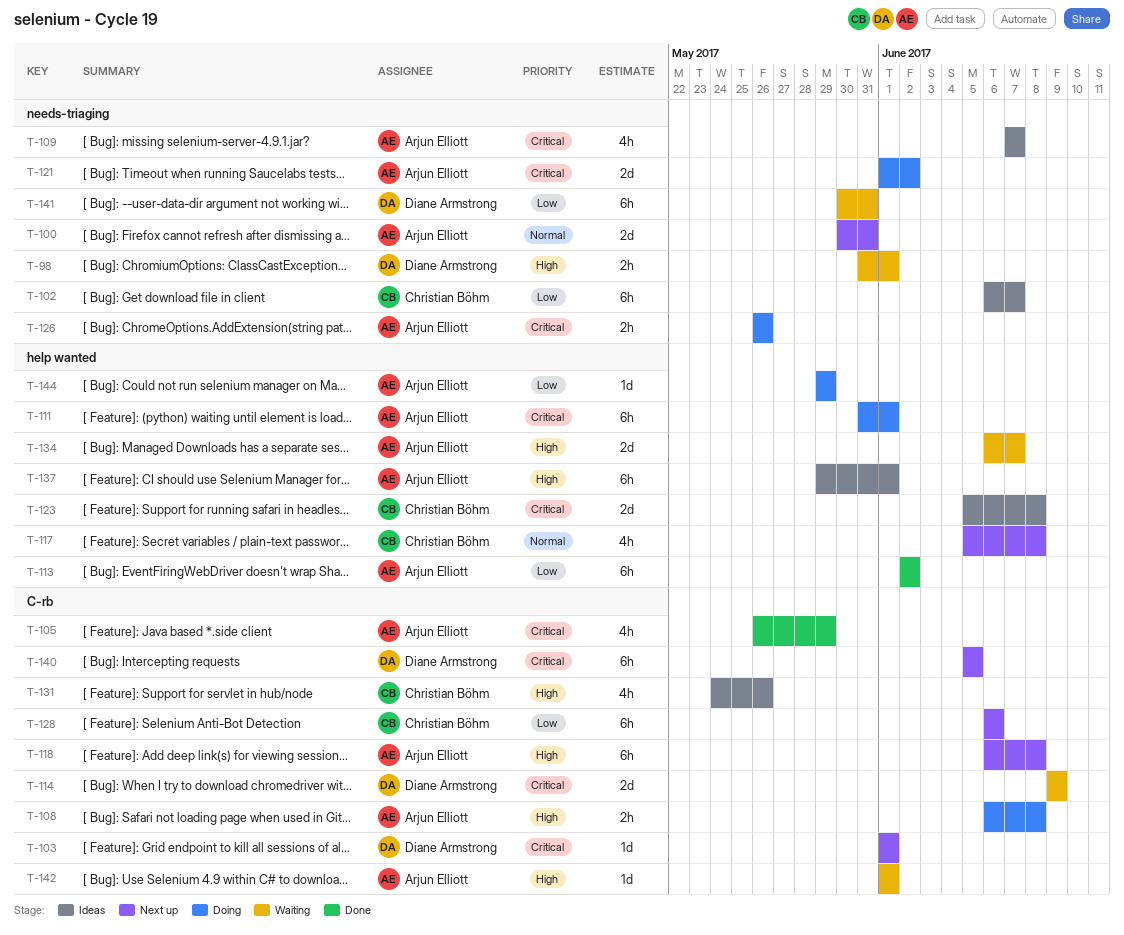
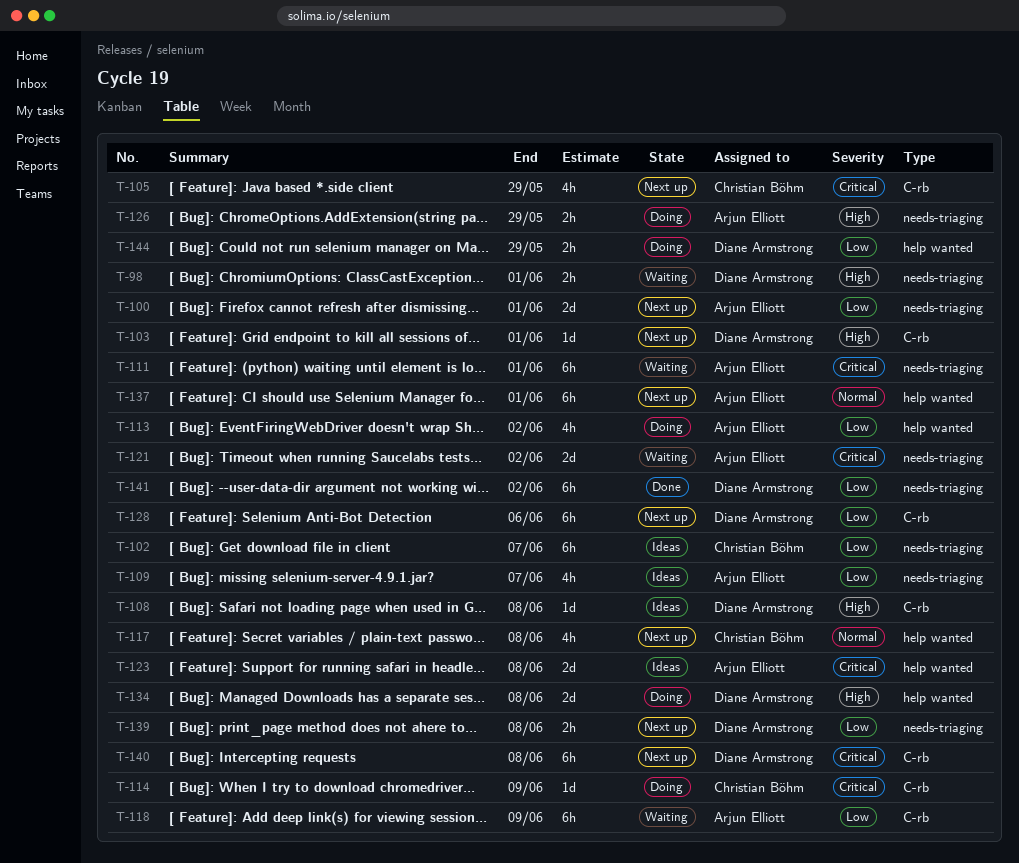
T-100, priority: Normal -> Low
T-100, due: May 31 -> Jun 1
T-103, priority: Critical -> High
T-105, status: Done -> Next up
T-105, owner: Arjun Elliott -> Christian Böhm
T-108, status: Doing -> Ideas
T-108, owner: Arjun Elliott -> Diane Armstrong
T-108, estimate: 2h -> 1d
T-109, priority: Critical -> Low
T-111, status: Doing -> Waiting
T-111, label: help wanted -> needs-triaging
T-113, status: Done -> Doing
T-113, estimate: 6h -> 4h
T-114, status: Waiting -> Doing
T-114, owner: Diane Armstrong -> Christian Böhm
T-114, estimate: 2d -> 1d
T-118, status: Next up -> Waiting
T-118, priority: High -> Low
T-118, due: Jun 8 -> Jun 9
T-121, status: Doing -> Waiting
T-123, owner: Christian Böhm -> Arjun Elliott
T-126, priority: Critical -> High
T-126, due: May 26 -> May 29
T-128, owner: Christian Böhm -> Diane Armstrong
T-131: present -> none
T-134, status: Waiting -> Doing
T-134, owner: Arjun Elliott -> Diane Armstrong
T-134, due: Jun 7 -> Jun 8
T-137, status: Ideas -> Next up
T-137, priority: High -> Normal
T-139: none -> present
T-140, due: Jun 5 -> Jun 8
T-141, status: Waiting -> Done
T-141, due: May 31 -> Jun 2
T-142: present -> none
T-144, owner: Arjun Elliott -> Diane Armstrong
T-144, estimate: 1d -> 2h

